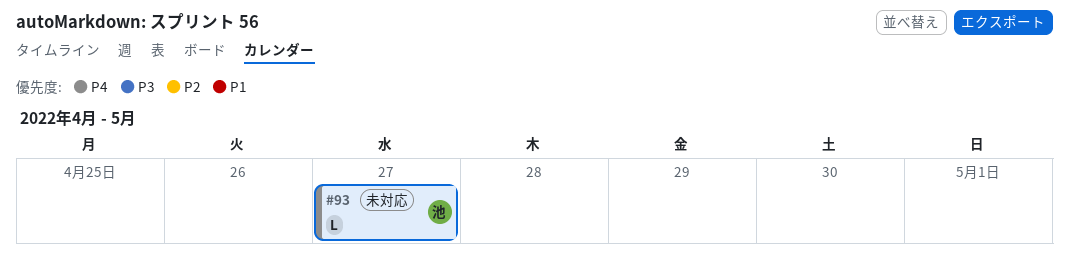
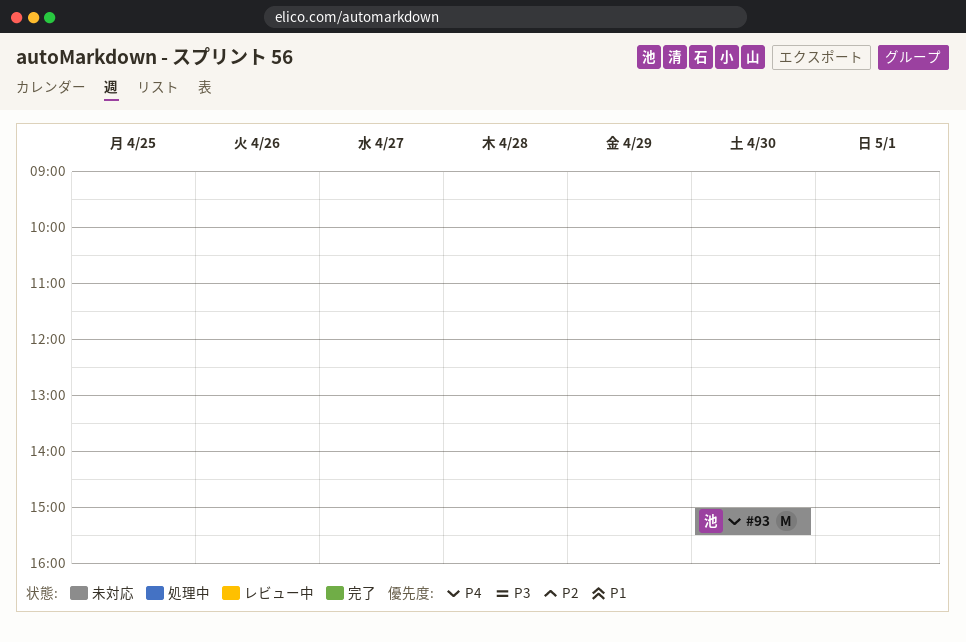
#93, estimate: L -> M
#93, day: Apr 27 -> Apr 30

